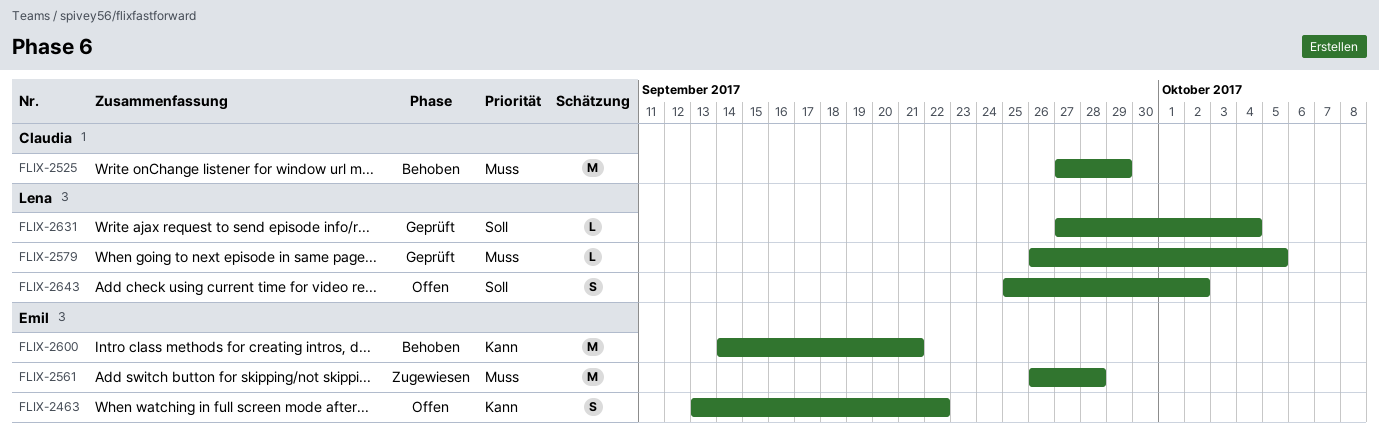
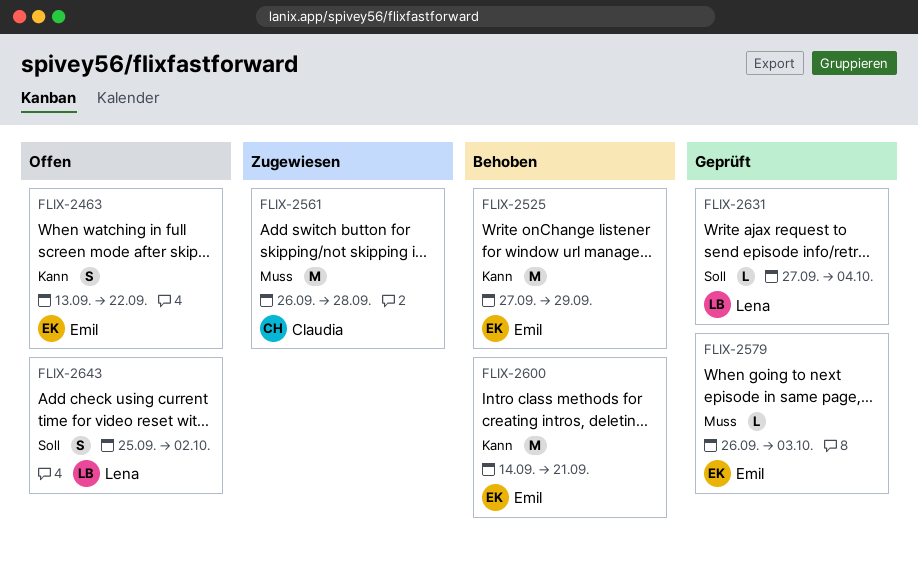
FLIX-2525, owner: Claudia -> Emil
FLIX-2525, priority: Muss -> Kann
FLIX-2561, owner: Emil -> Claudia
FLIX-2579, owner: Lena -> Emil
FLIX-2579, due: Oct 5 -> Oct 3

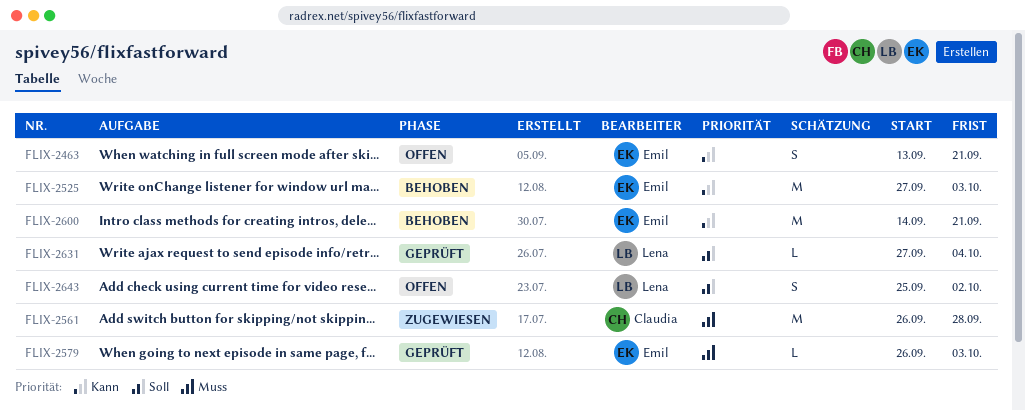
FLIX-2463, due: Sep 22 -> Sep 21
FLIX-2525, due: Sep 29 -> Oct 3

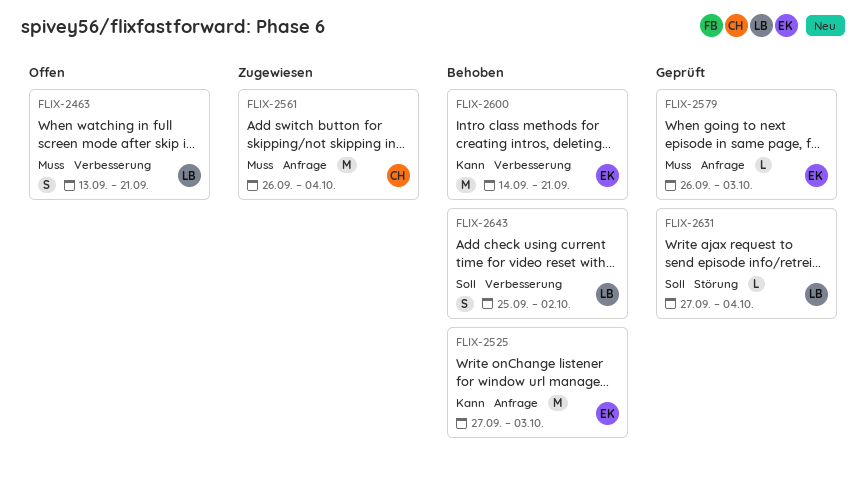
FLIX-2463, owner: Emil -> Lena
FLIX-2463, priority: Kann -> Muss
FLIX-2561, due: Sep 28 -> Oct 4
FLIX-2643, status: Offen -> Behoben

